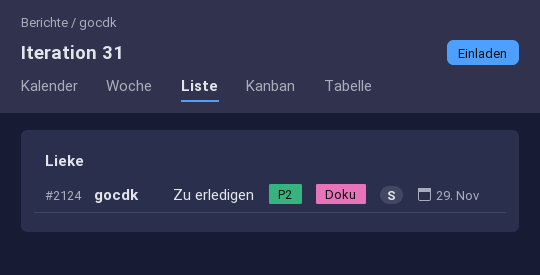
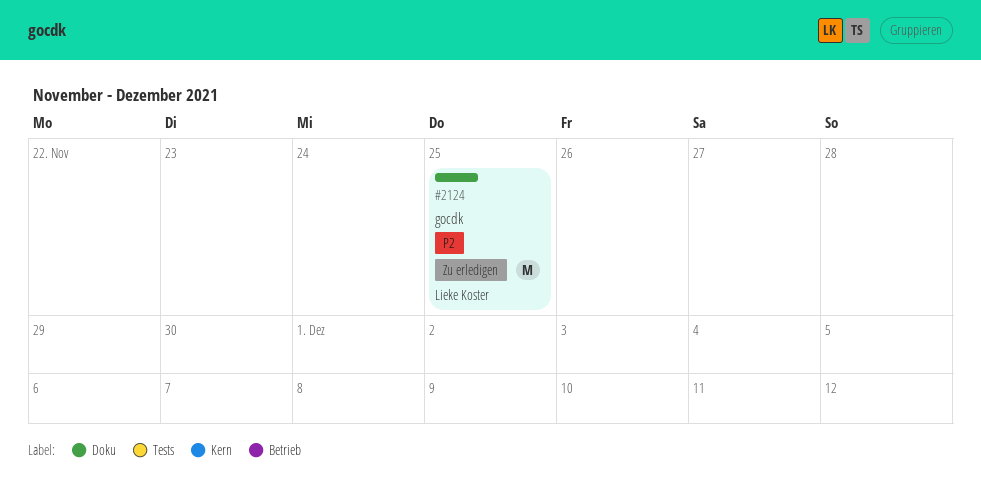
#2124, estimate: S -> M
#2124, due: Nov 29 -> Nov 25

